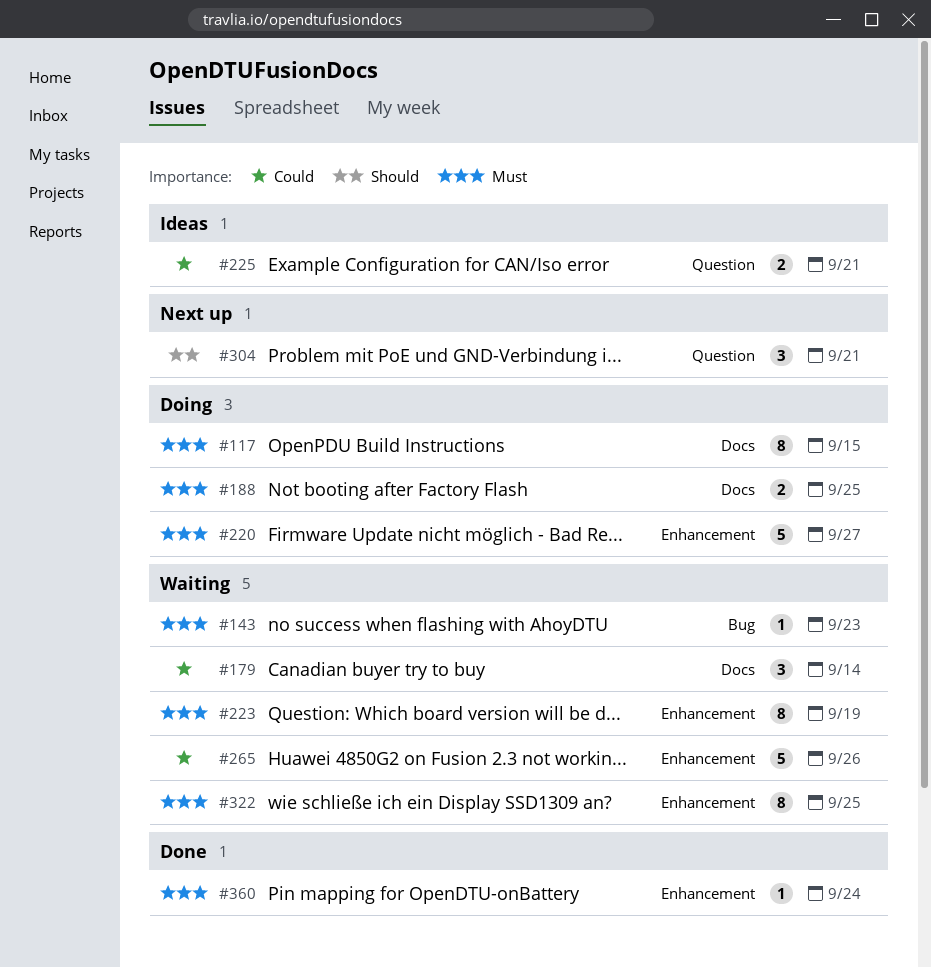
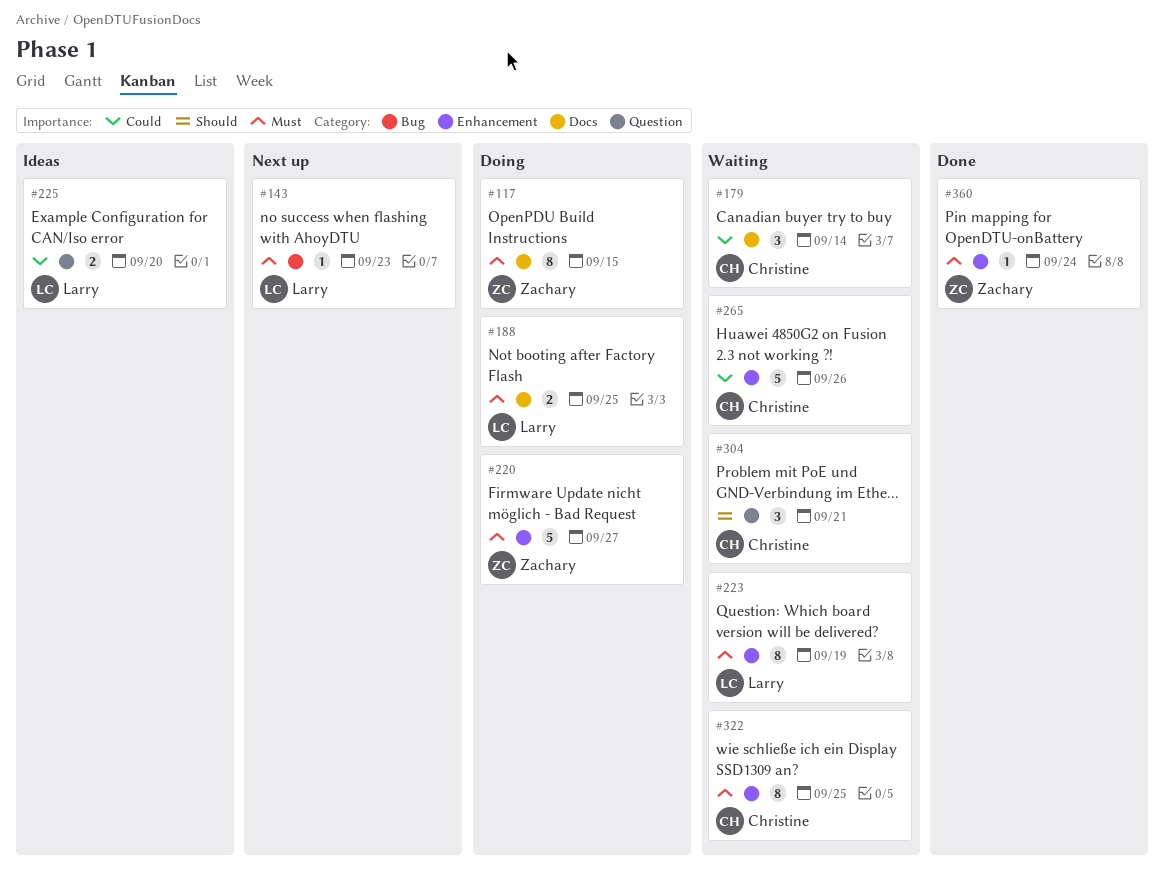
#143, status: Waiting -> Next up
#225, due: Sep 21 -> Sep 20
#304, status: Next up -> Waiting

